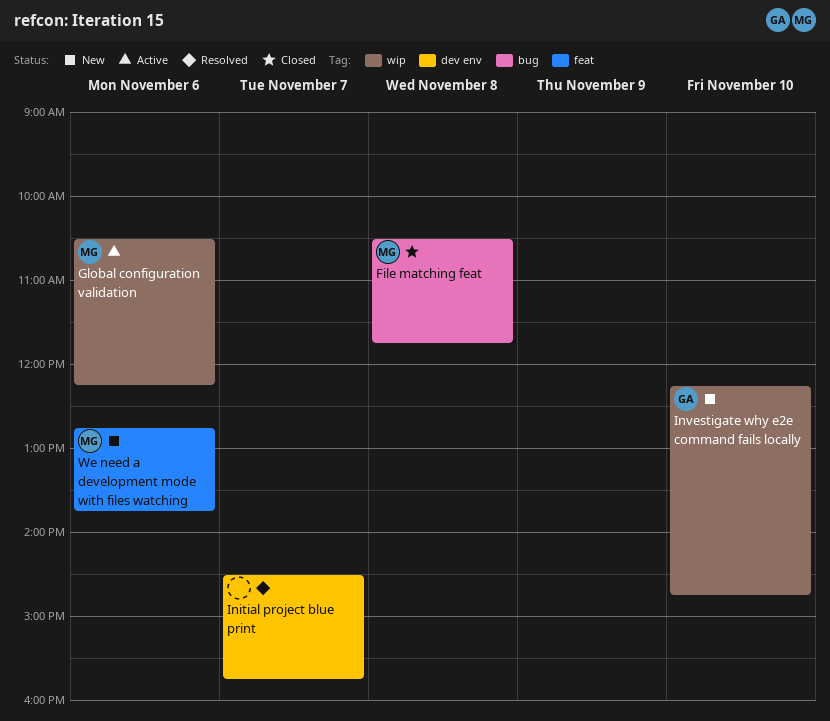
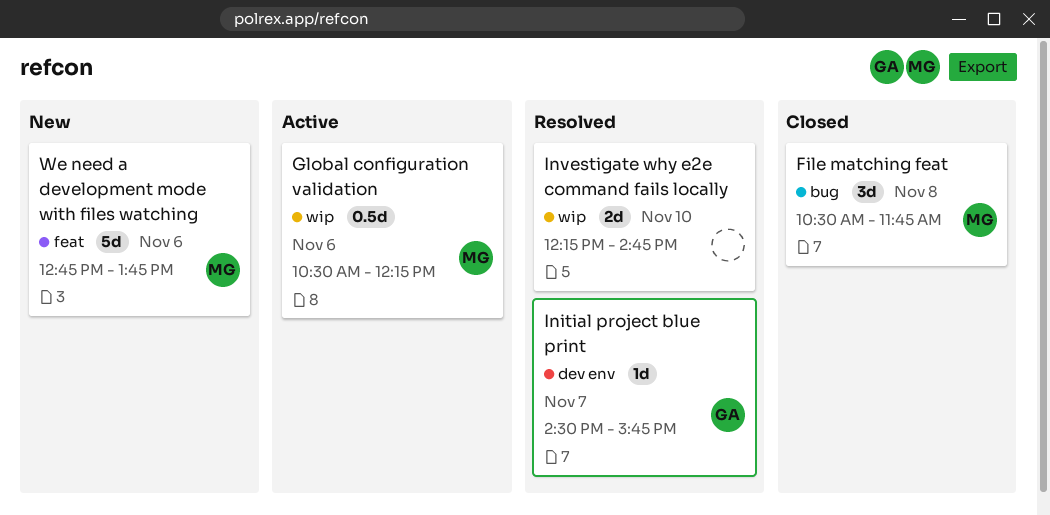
Initial project blue print, owner: none -> GA
Investigate why e2e command fails locally, status: New -> Resolved
Investigate why e2e command fails locally, owner: GA -> none

